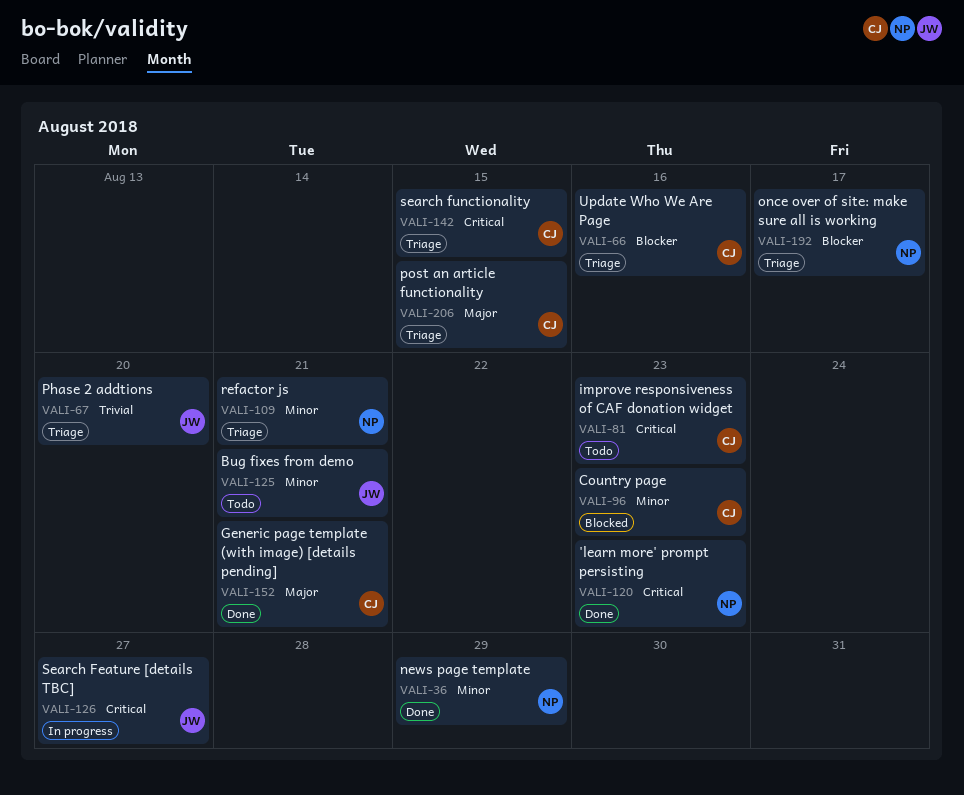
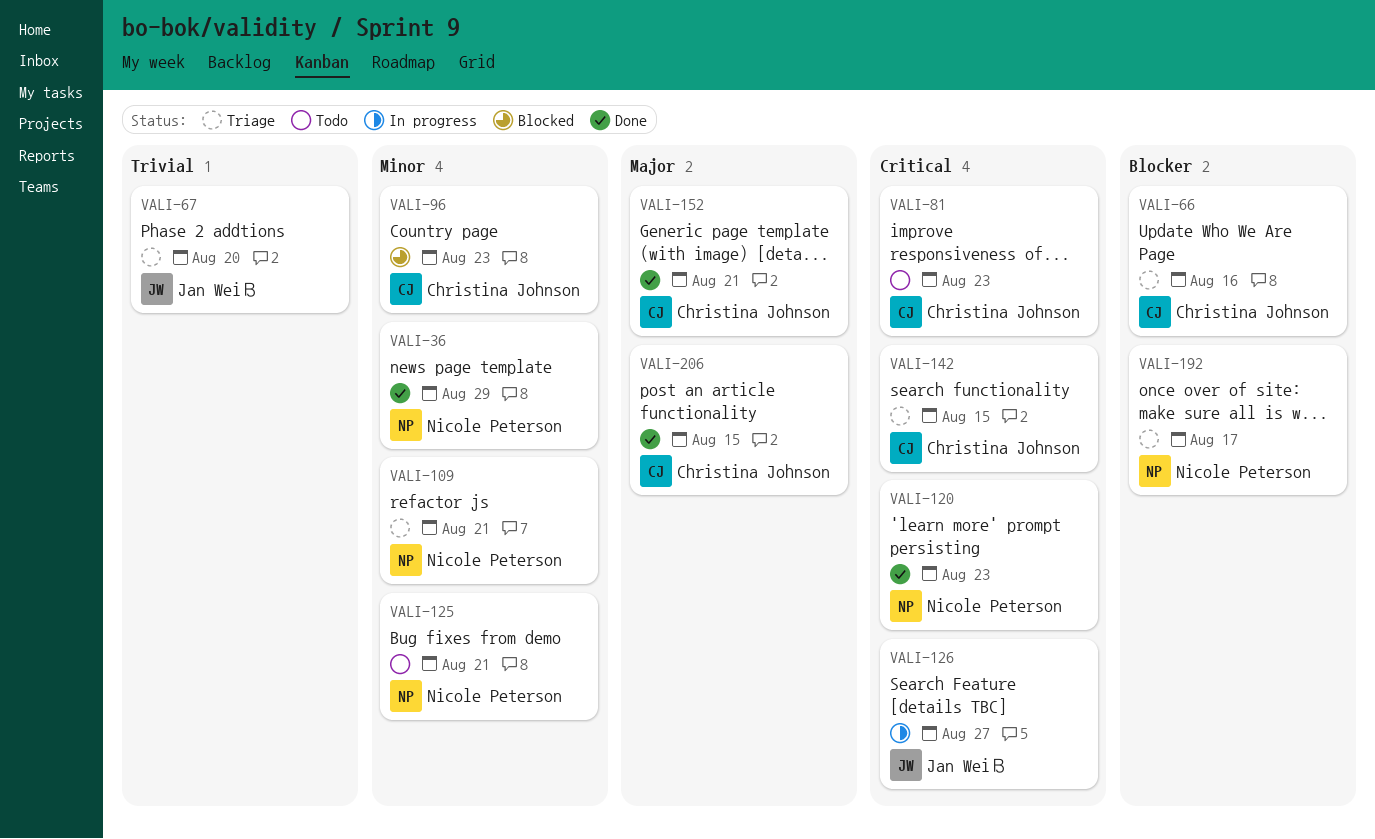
VALI-125, owner: Jan Weiß -> Nicole Peterson
VALI-206, status: Triage -> Done

